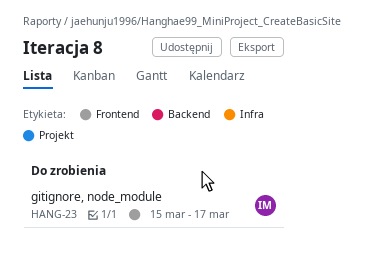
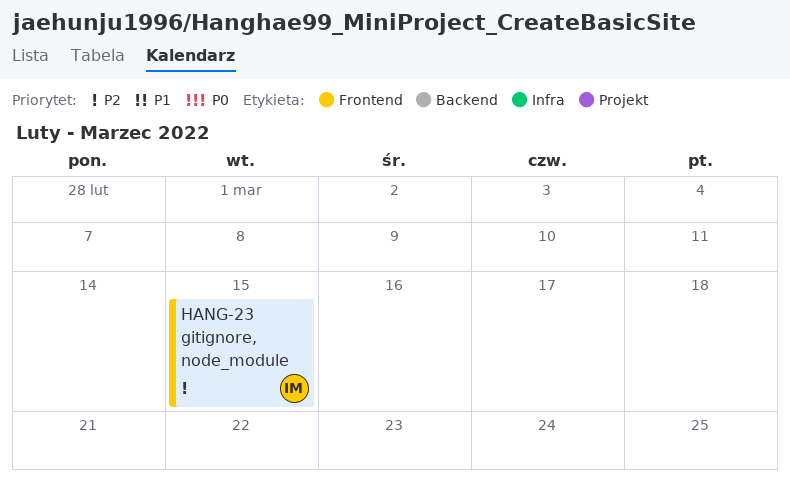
HANG-23, due: Mar 17 -> Mar 15

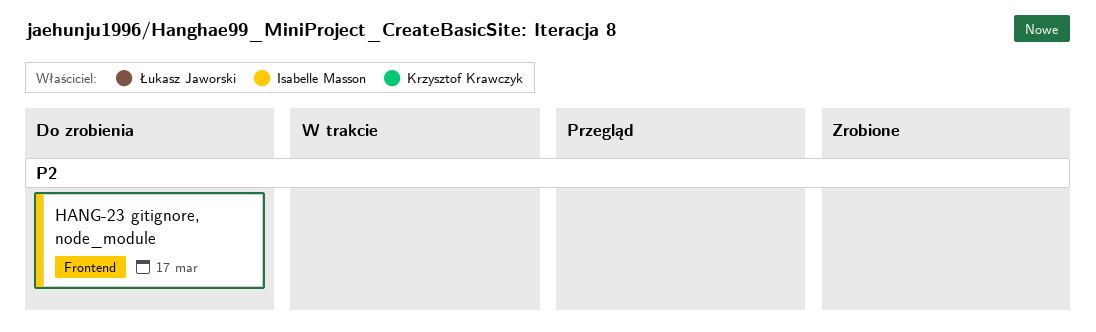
HANG-23, due: Mar 15 -> Mar 17

